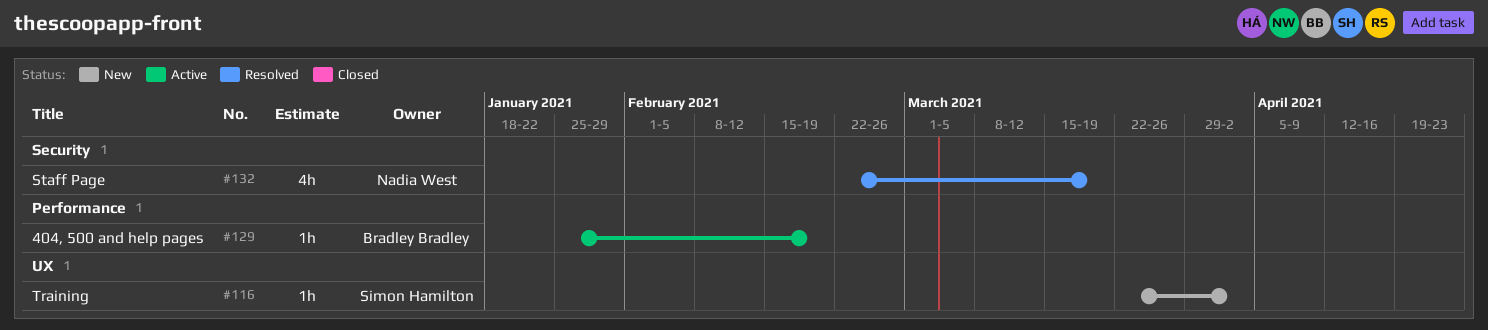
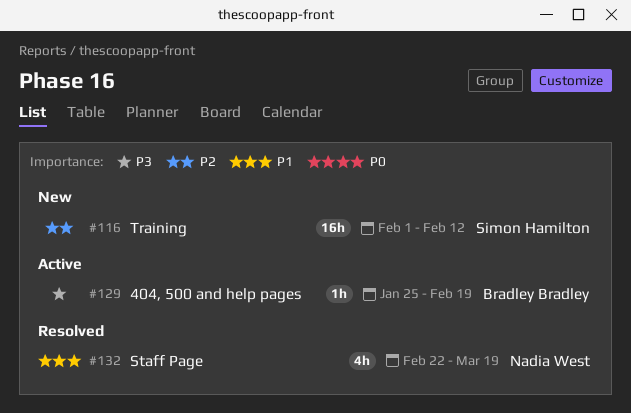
#116, estimate: 1h -> 16h
#116, start: Mar 22 -> Feb 1
#116, due: Apr 2 -> Feb 12

